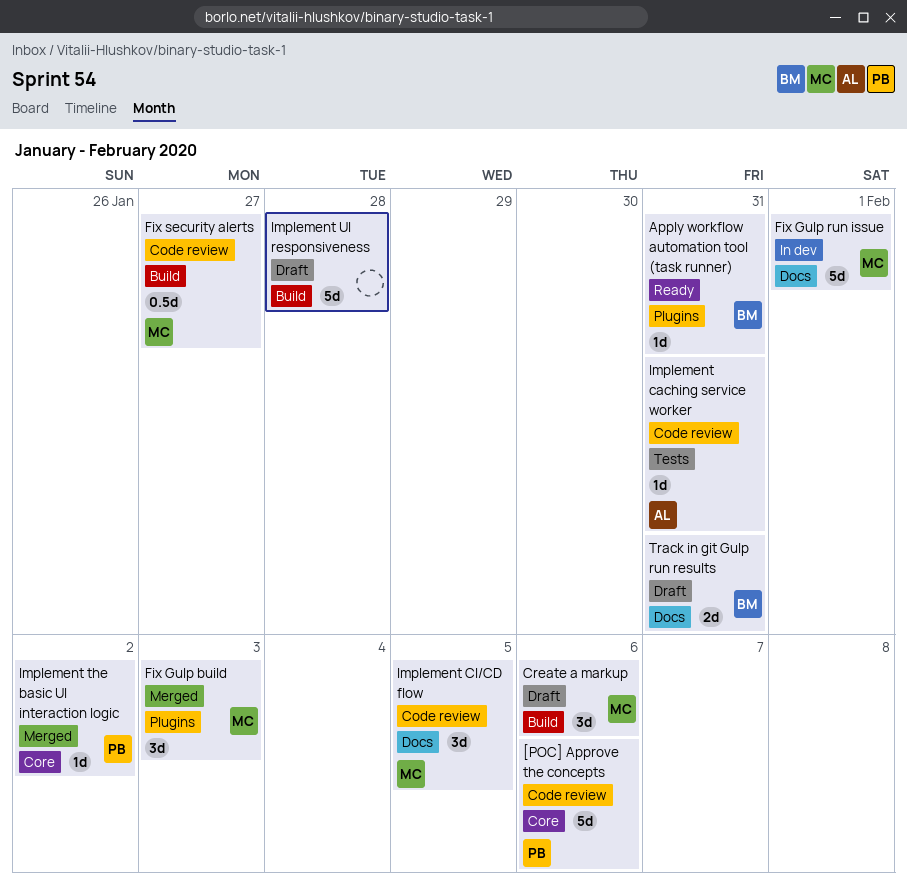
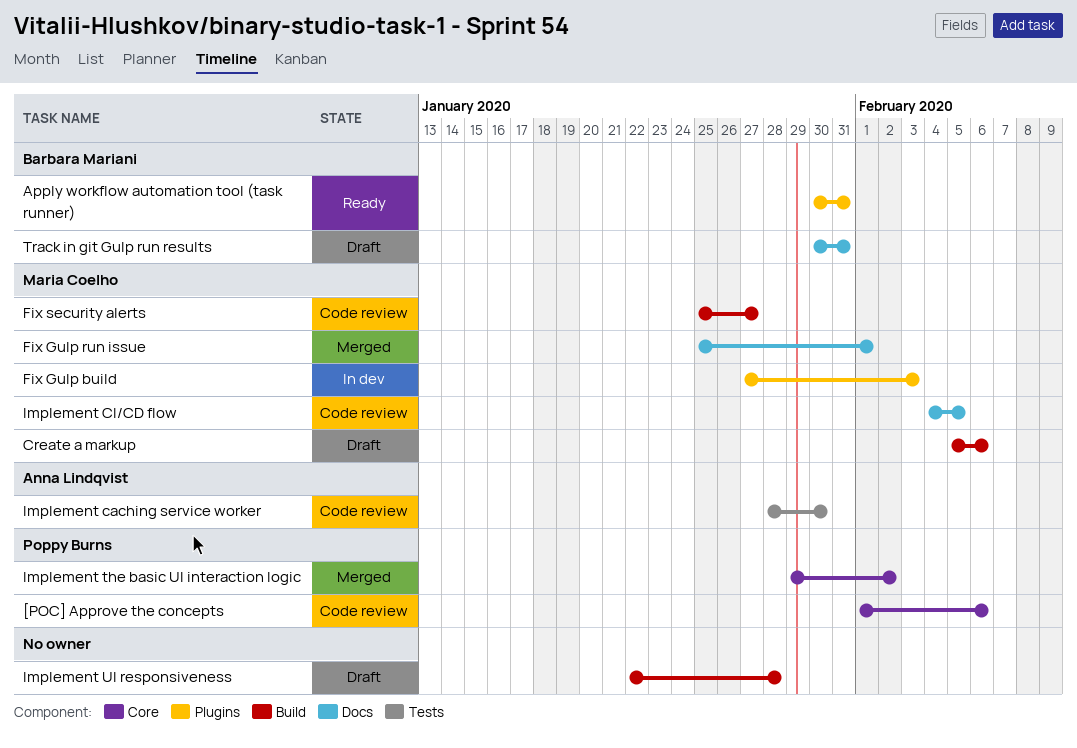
Fix Gulp build, status: Merged -> In dev
Fix Gulp run issue, status: In dev -> Merged
Implement caching service worker, due: Jan 31 -> Jan 30

